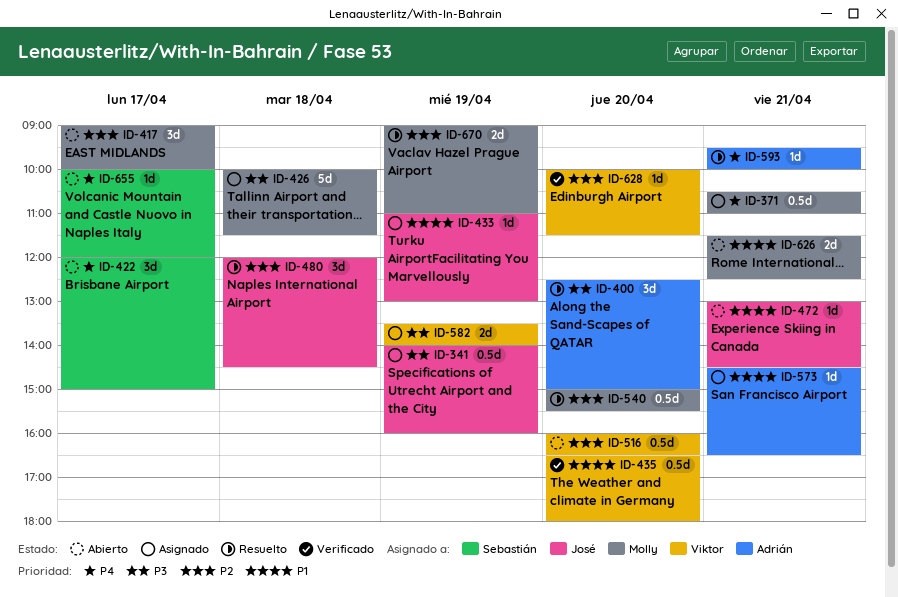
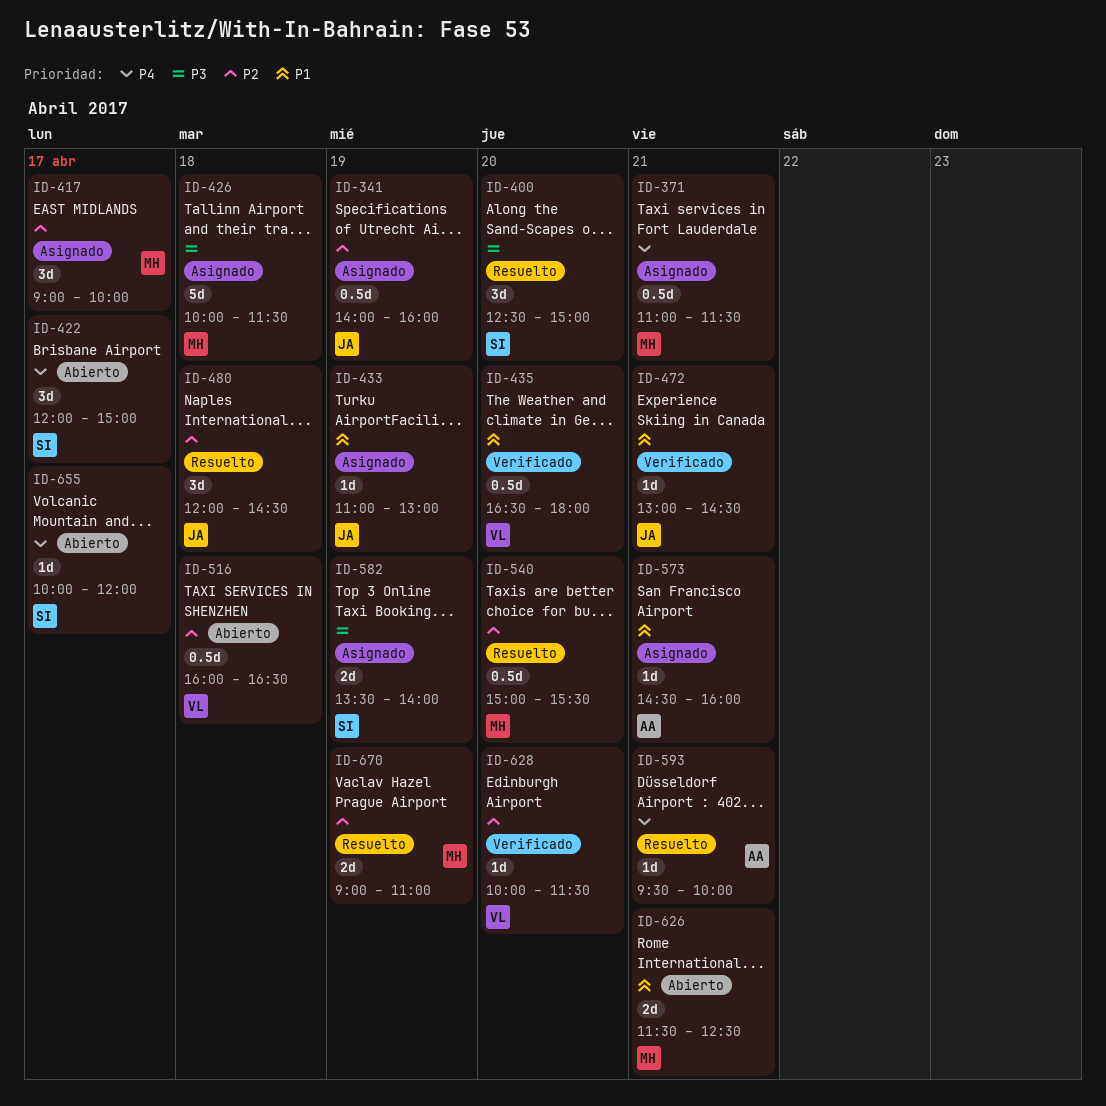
ID-341, priority: P3 -> P2
ID-371, begins: 10:30 -> 11:00
ID-371, ends: 11:00 -> 11:30
ID-400, owner: Adrián -> Sebastián
ID-417, status: Abierto -> Asignado
ID-472, status: Abierto -> Verificado
ID-516, day: Apr 20 -> Apr 18
ID-573, ends: 16:30 -> 16:00
ID-582, owner: Viktor -> Sebastián

